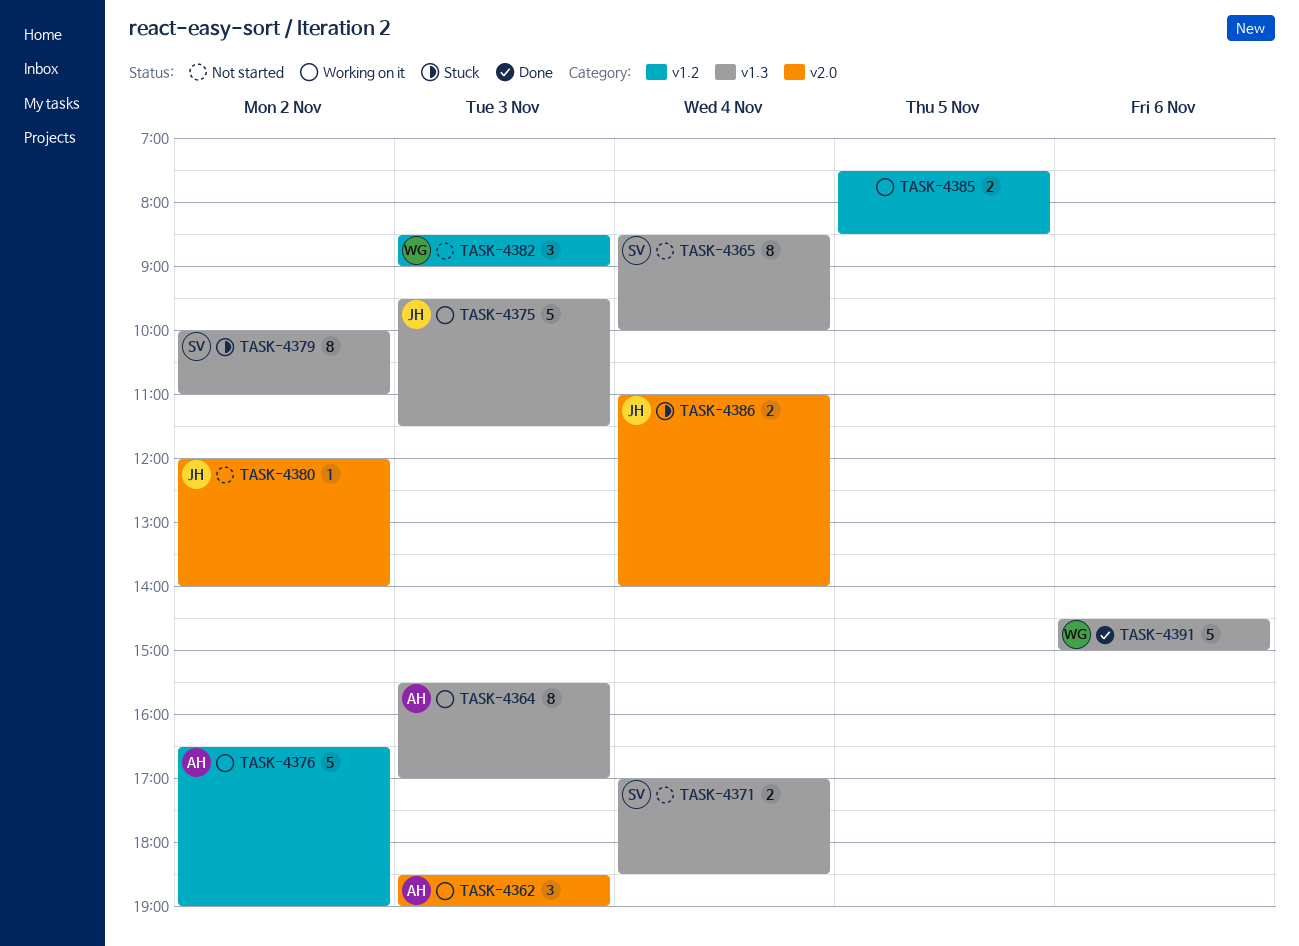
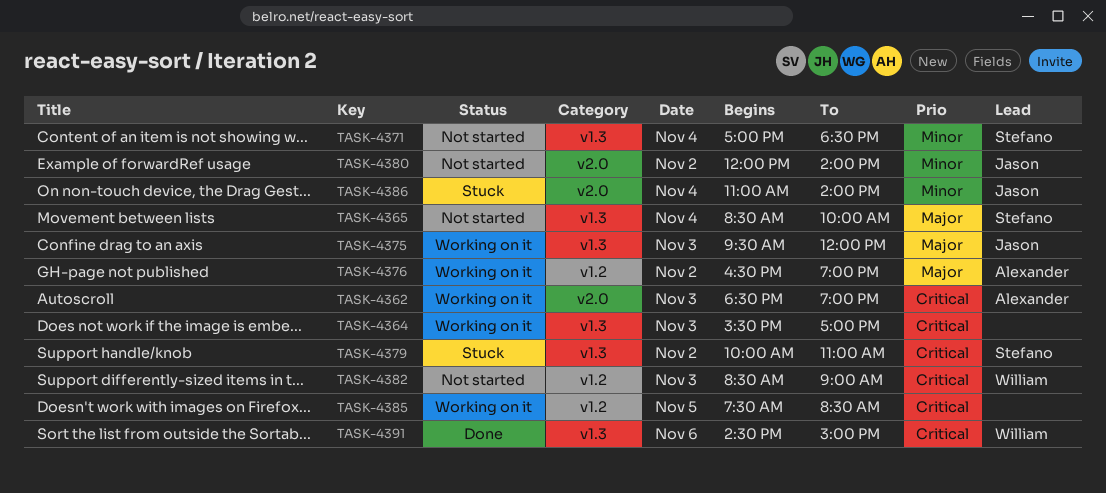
TASK-4364, owner: Alexander -> none
TASK-4375, ends: 11:30 -> 12:00

